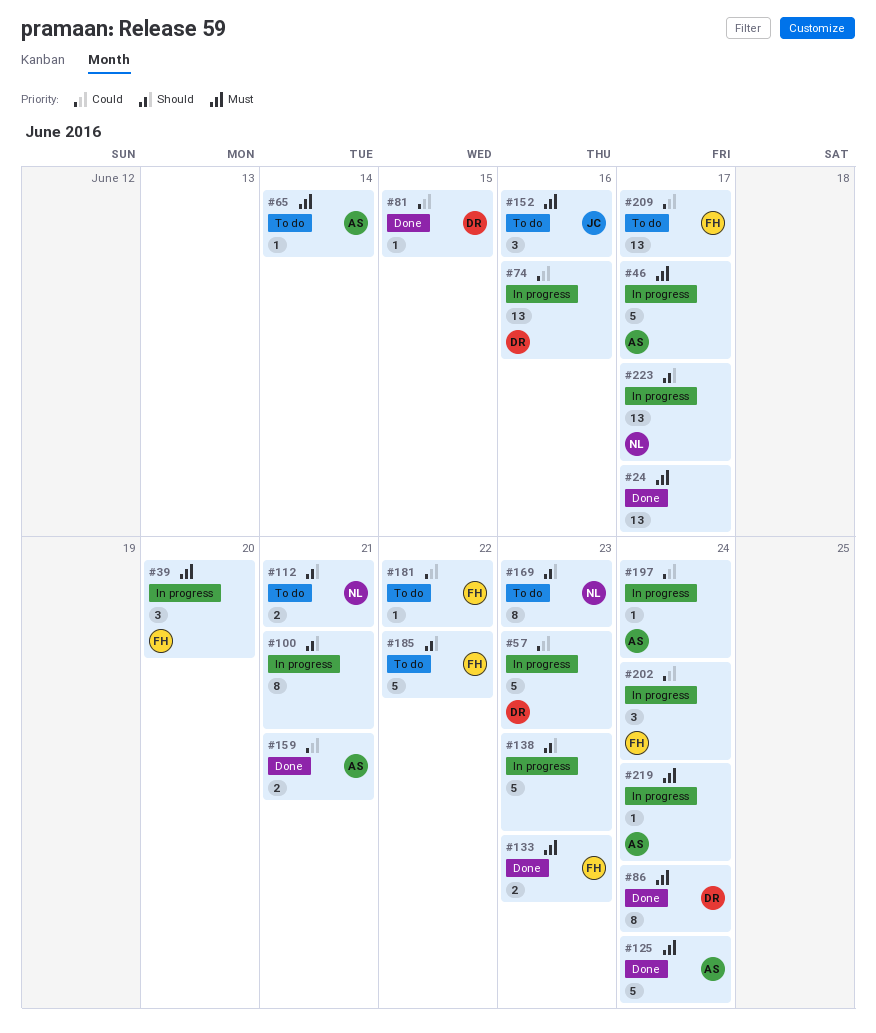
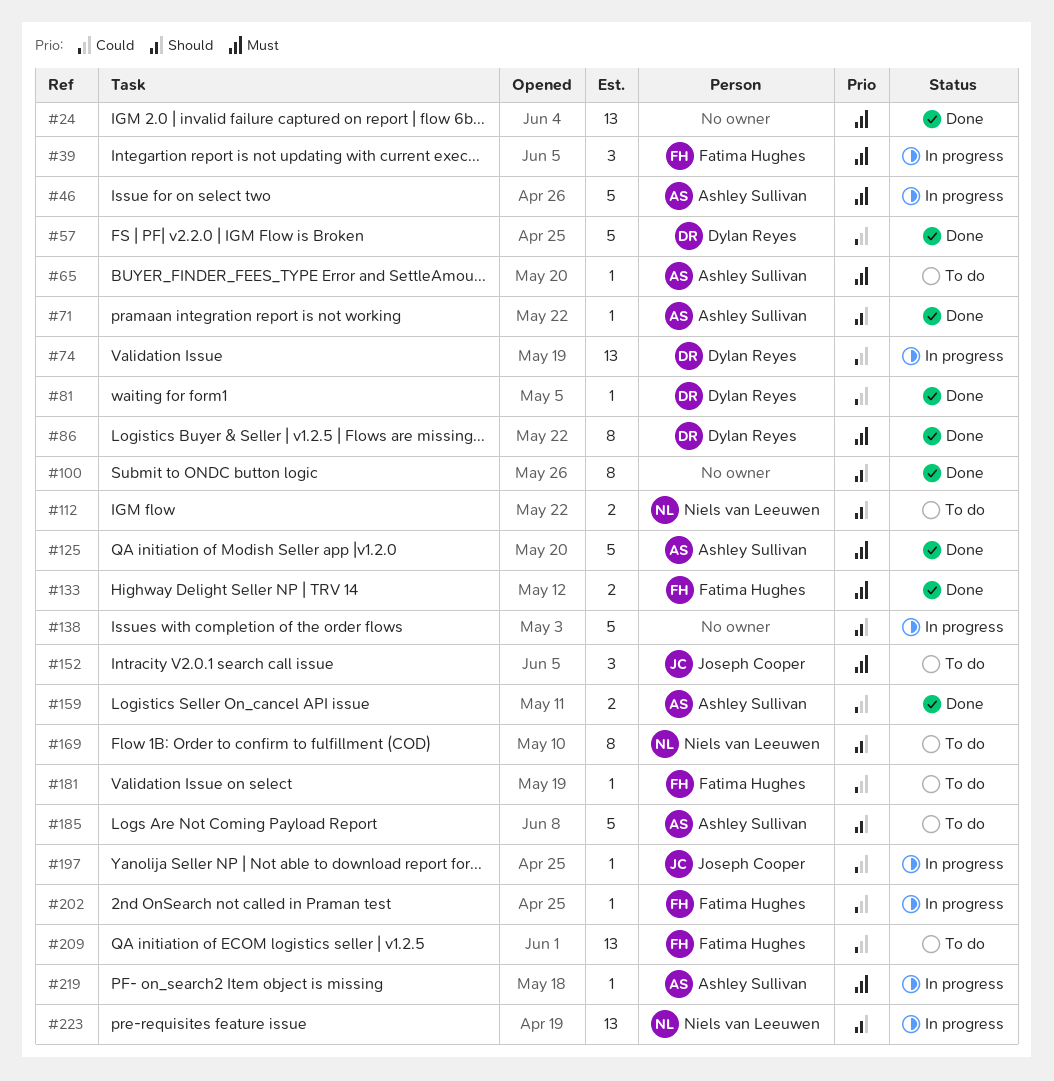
#57, status: In progress -> Done
#71: none -> present
#100, status: In progress -> Done
#185, owner: Fatima Hughes -> Ashley Sullivan
#197, owner: Ashley Sullivan -> Joseph Cooper
#202, estimate: 3 -> 1

